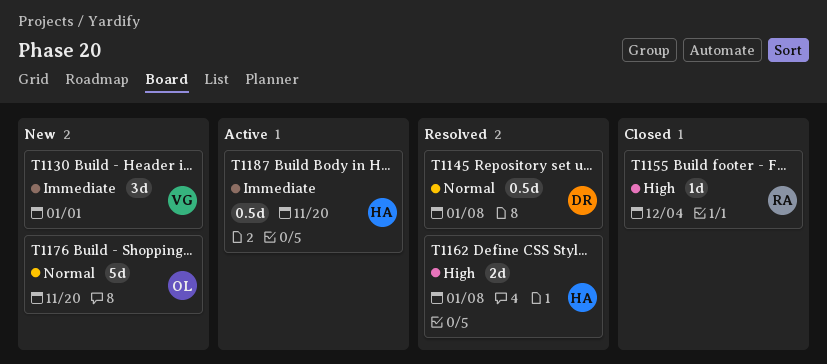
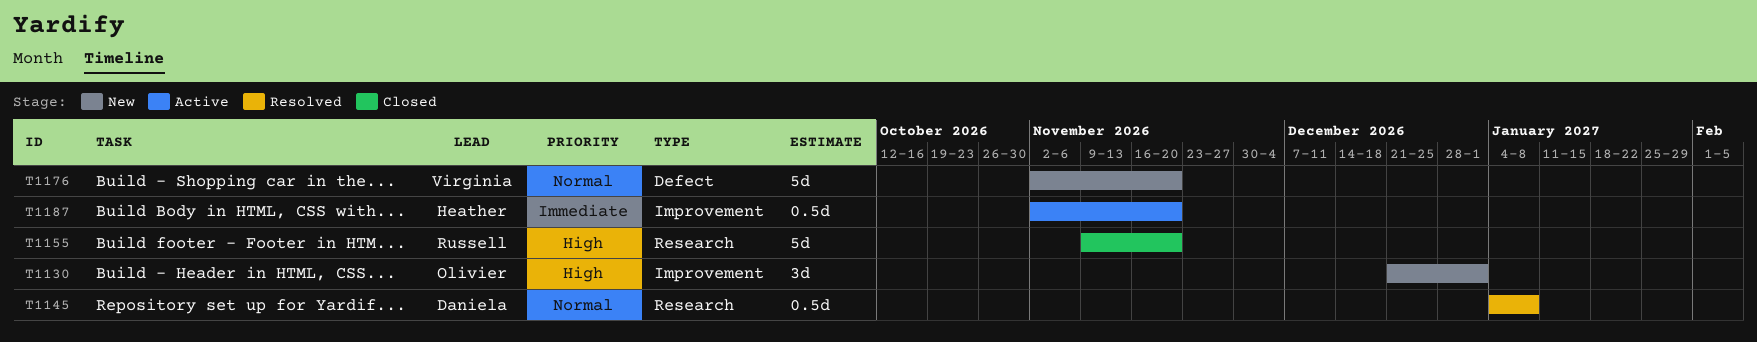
T1130, owner: Virginia -> Olivier
T1130, priority: Immediate -> High
T1155, estimate: 1d -> 5d
T1155, due: Dec 4 -> Nov 20
T1162: present -> none
T1176, owner: Olivier -> Virginia

